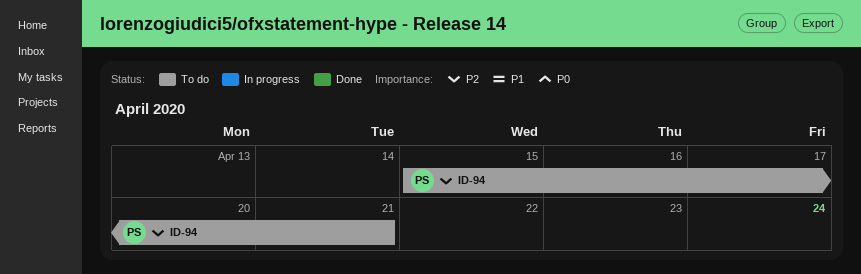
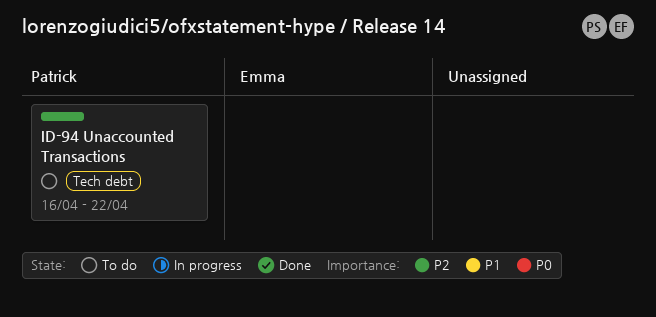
ID-94, start: Apr 15 -> Apr 16
ID-94, due: Apr 21 -> Apr 22

